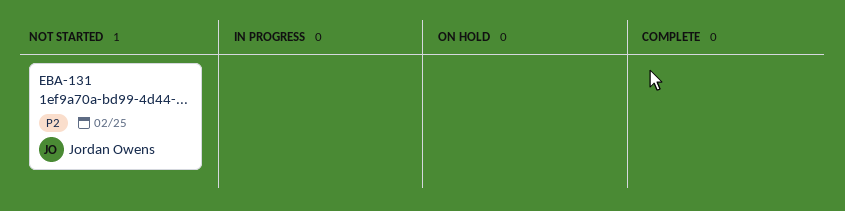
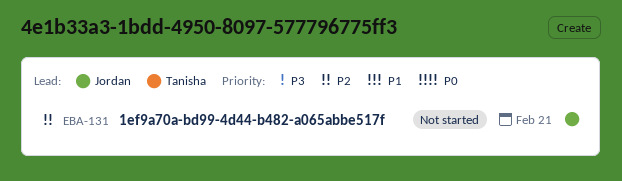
EBA-131, due: Feb 25 -> Feb 21

